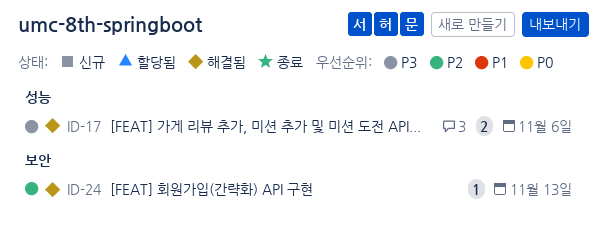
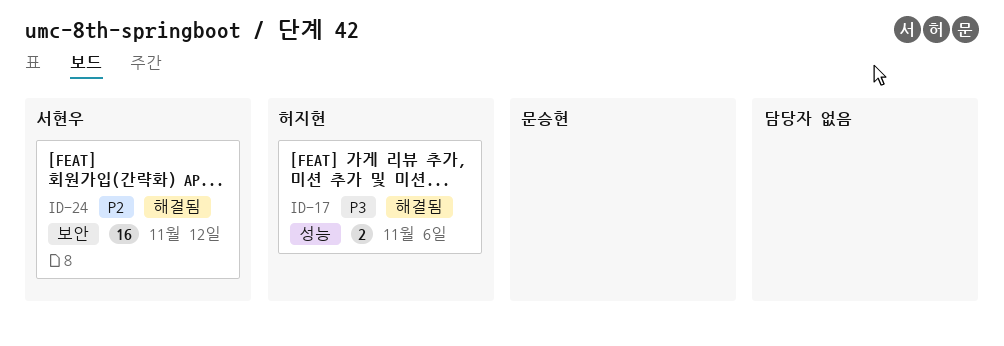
ID-24, estimate: 1 -> 16
ID-24, due: Nov 13 -> Nov 12

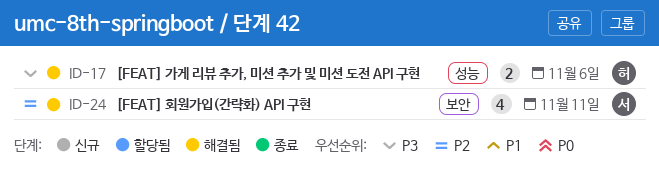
ID-24, estimate: 16 -> 4
ID-24, due: Nov 12 -> Nov 11

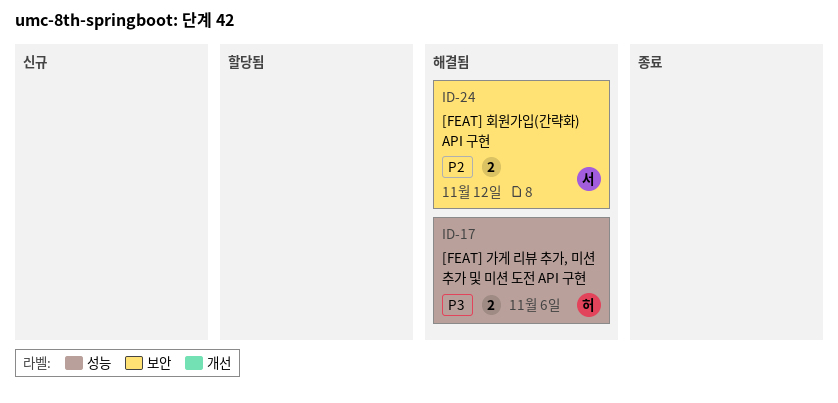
ID-24, estimate: 4 -> 2
ID-24, due: Nov 11 -> Nov 12

